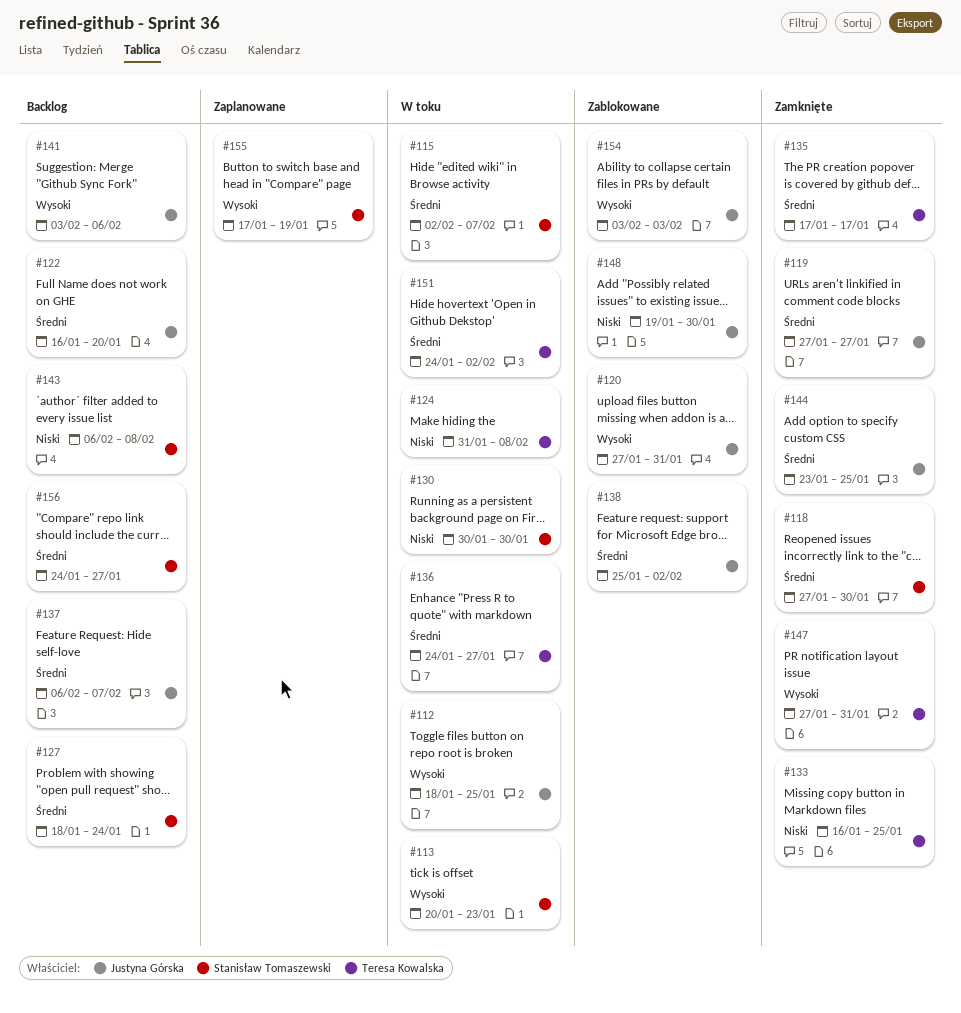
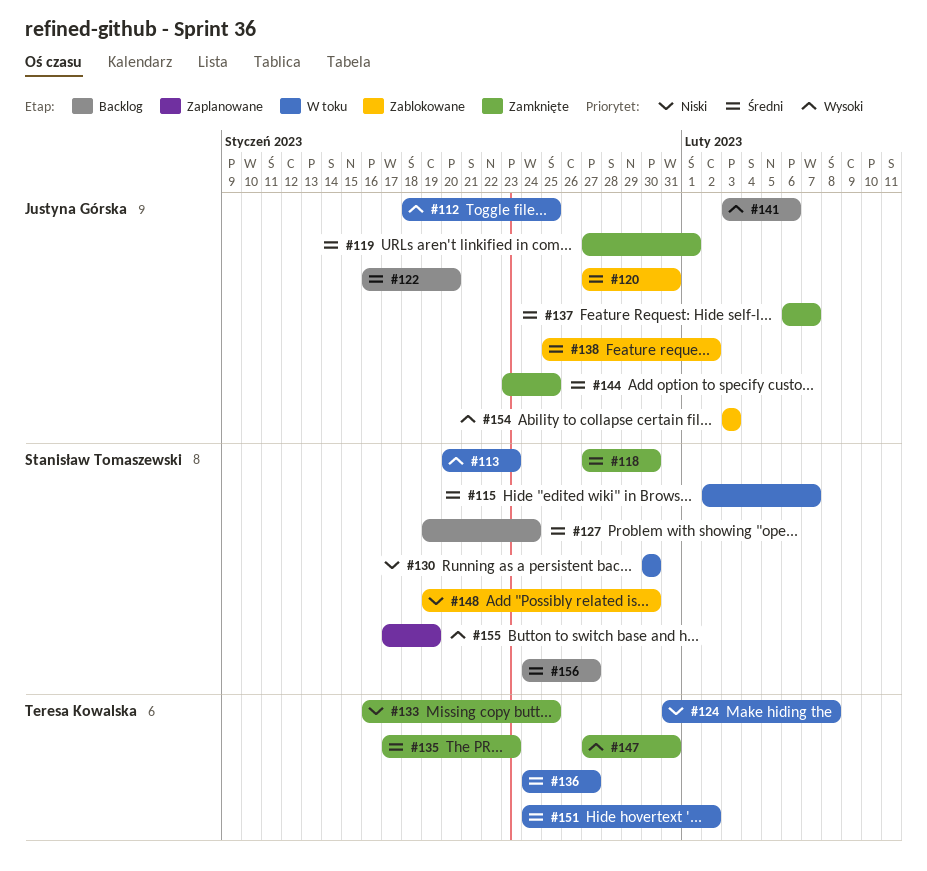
#119, due: Jan 27 -> Feb 1
#120, priority: Wysoki -> Średni
#127, start: Jan 18 -> Jan 19
#135, due: Jan 17 -> Jan 23
#137, status: Backlog -> Zamknięte
#143: present -> none
#148, owner: Justyna Górska -> Stanisław Tomaszewski

